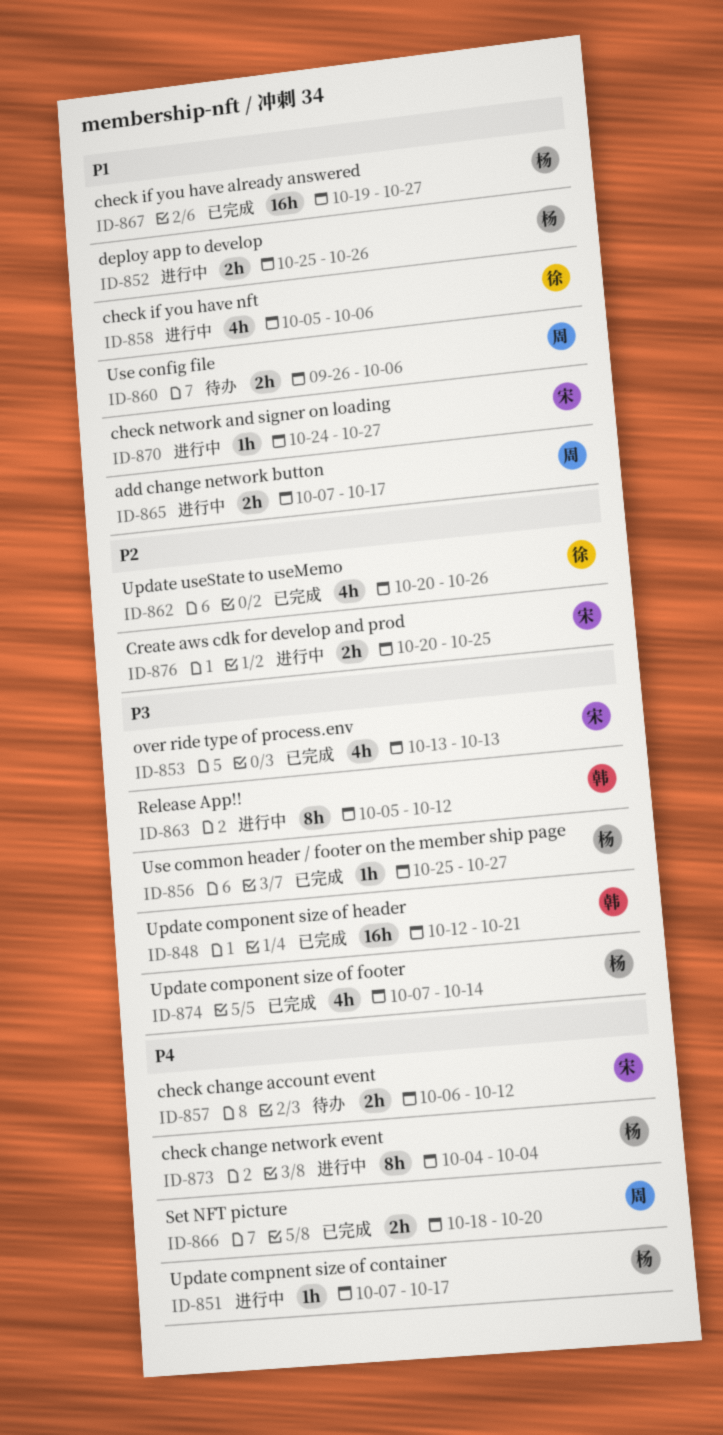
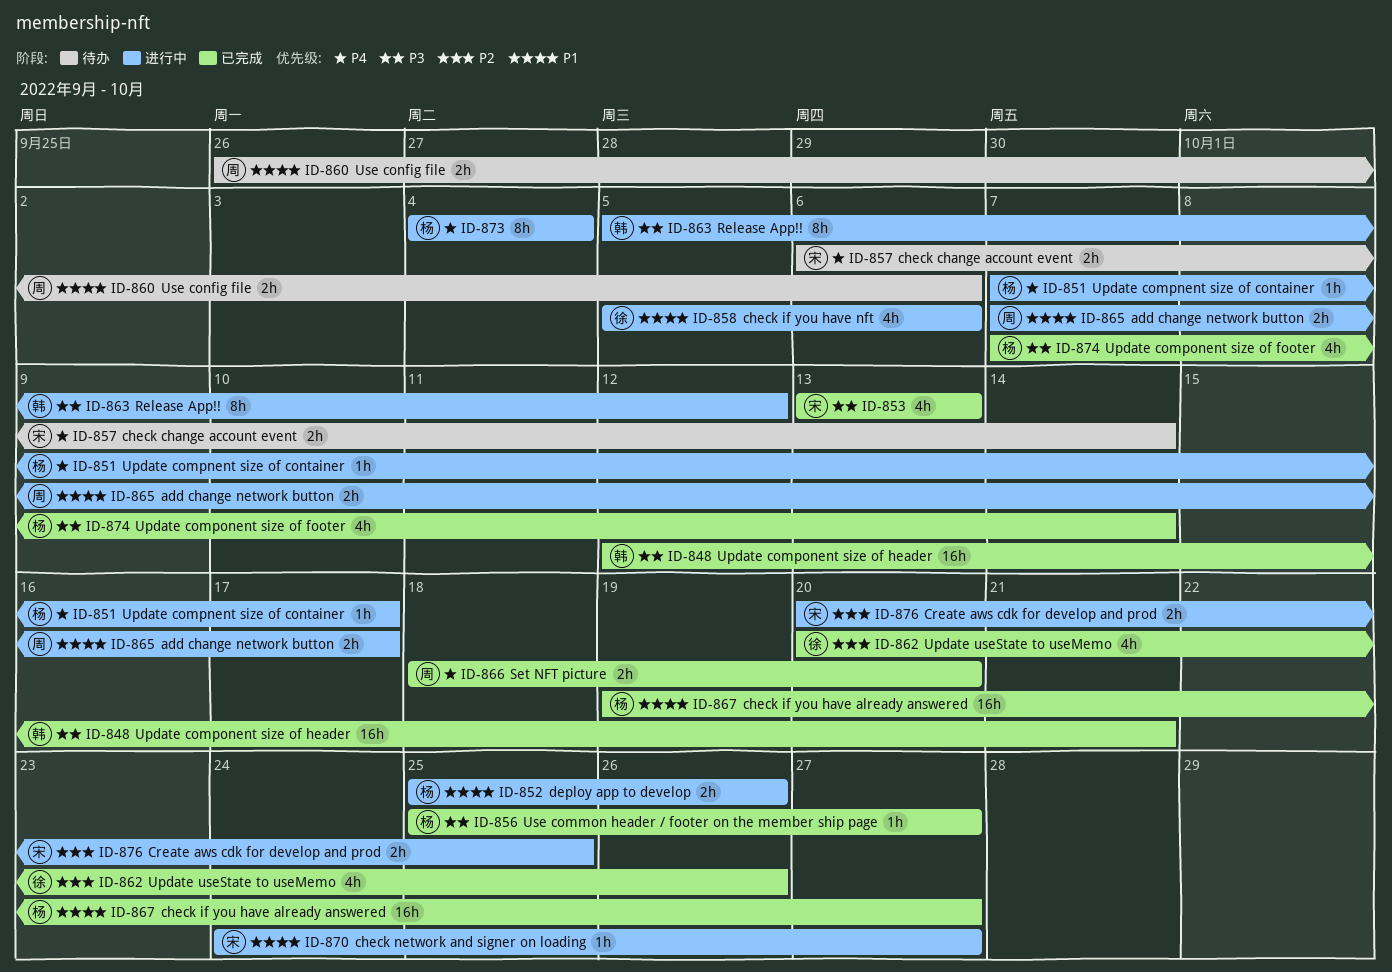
ID-857, due: Oct 12 -> Oct 14

